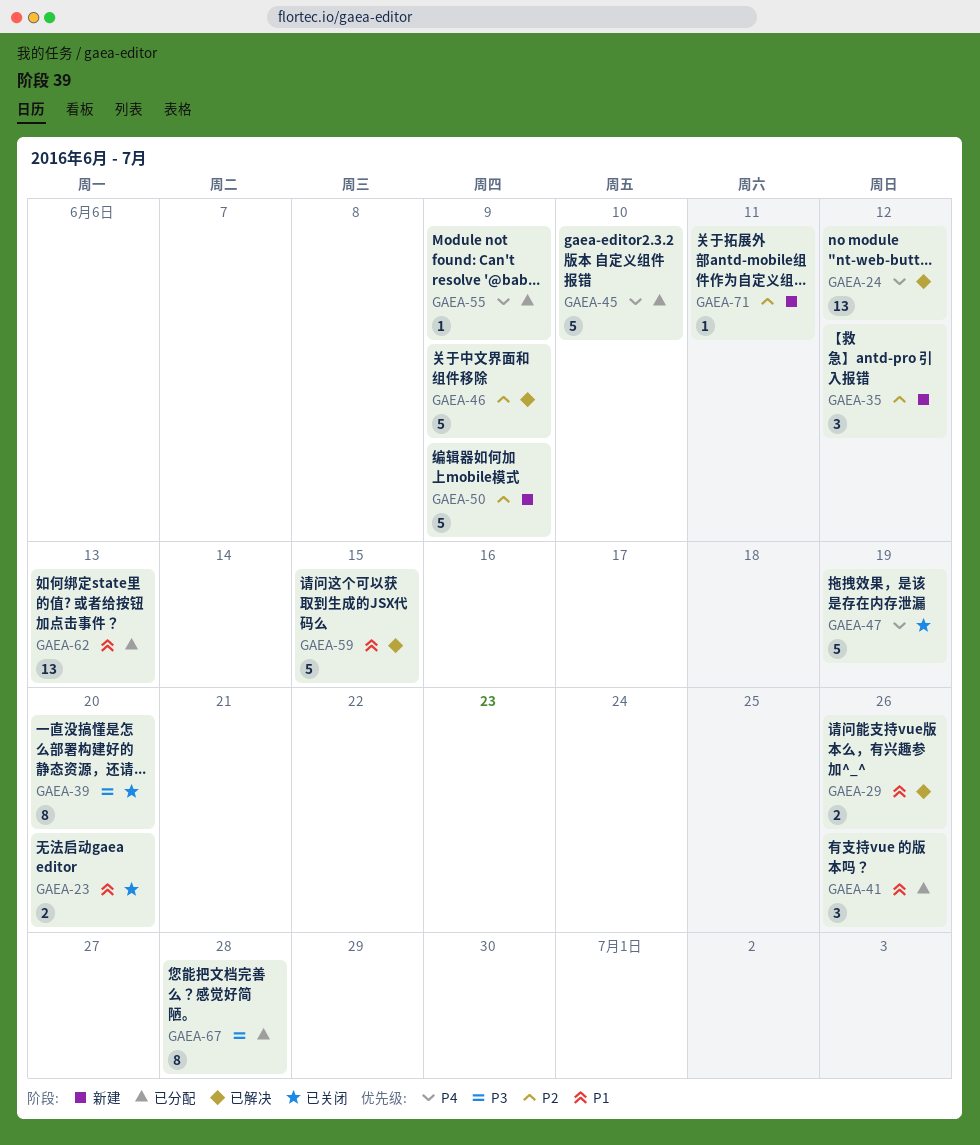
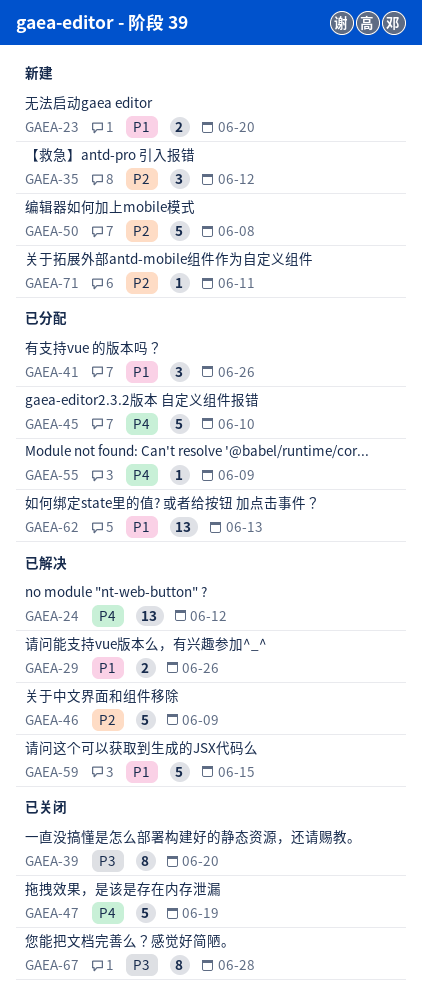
GAEA-23, status: 已关闭 -> 新建
GAEA-50, due: Jun 9 -> Jun 8
GAEA-67, status: 已分配 -> 已关闭

